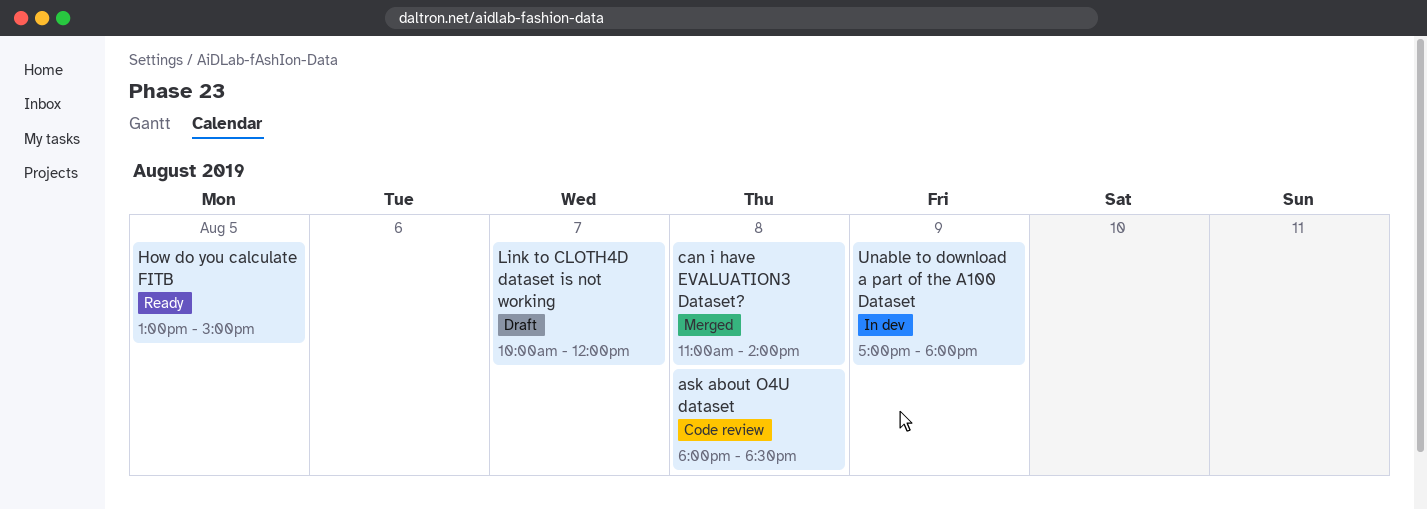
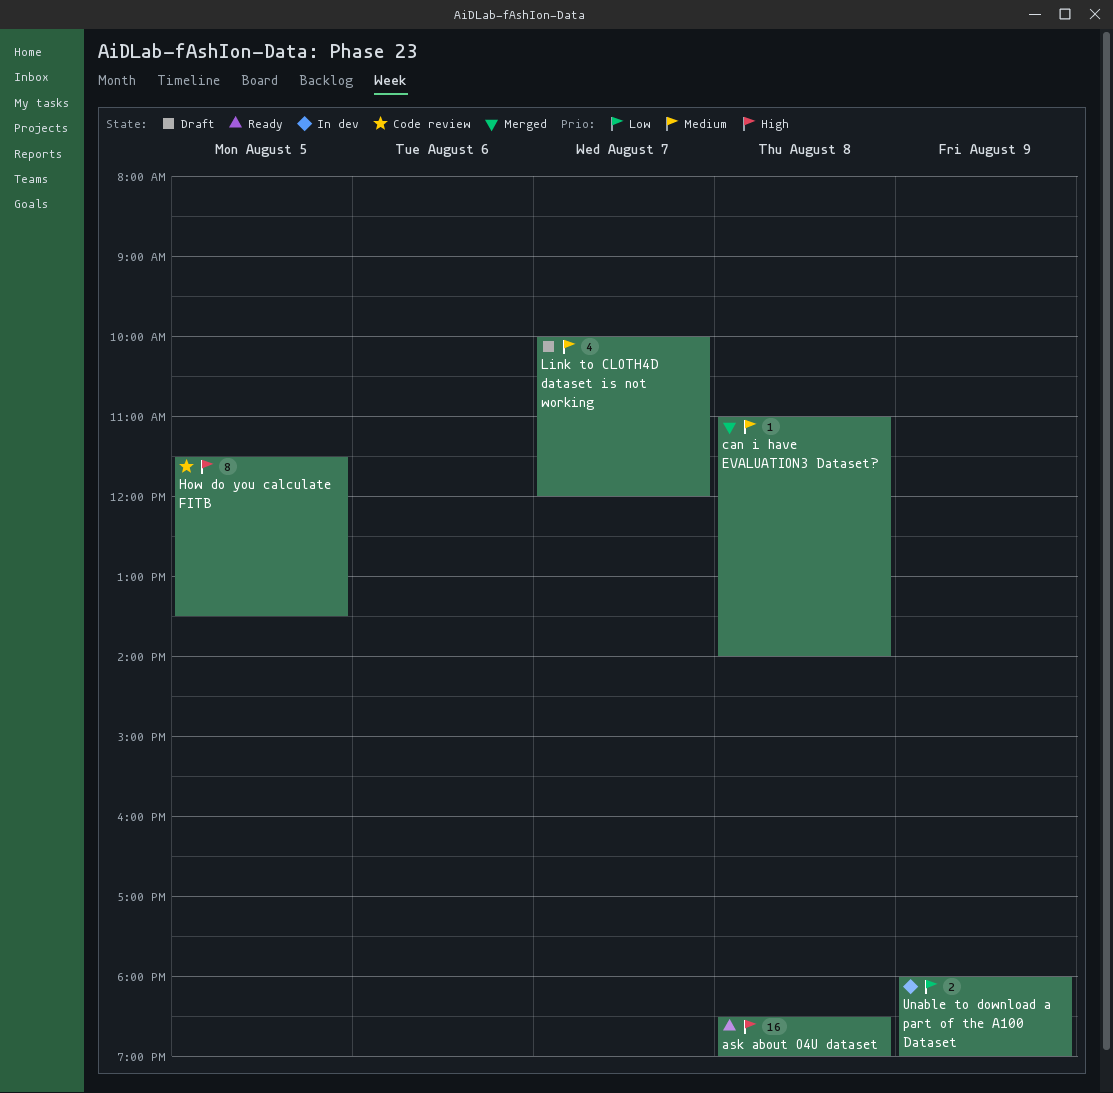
ask about O4U dataset, status: Code review -> Ready
ask about O4U dataset, begins: 18:00 -> 18:30
ask about O4U dataset, ends: 18:30 -> 19:00
How do you calculate FITB, status: Ready -> Code review
How do you calculate FITB, begins: 13:00 -> 11:30
How do you calculate FITB, ends: 15:00 -> 13:30
Unable to download a part of the A100 Dataset, begins: 17:00 -> 18:00
Unable to download a part of the A100 Dataset, ends: 18:00 -> 19:00

